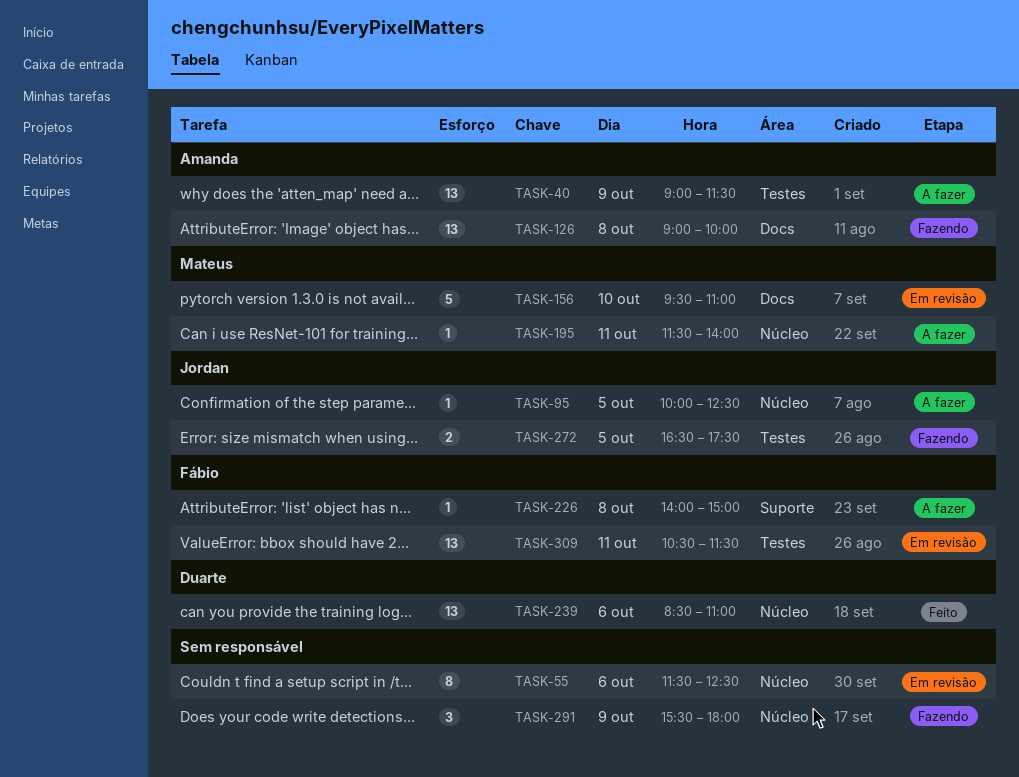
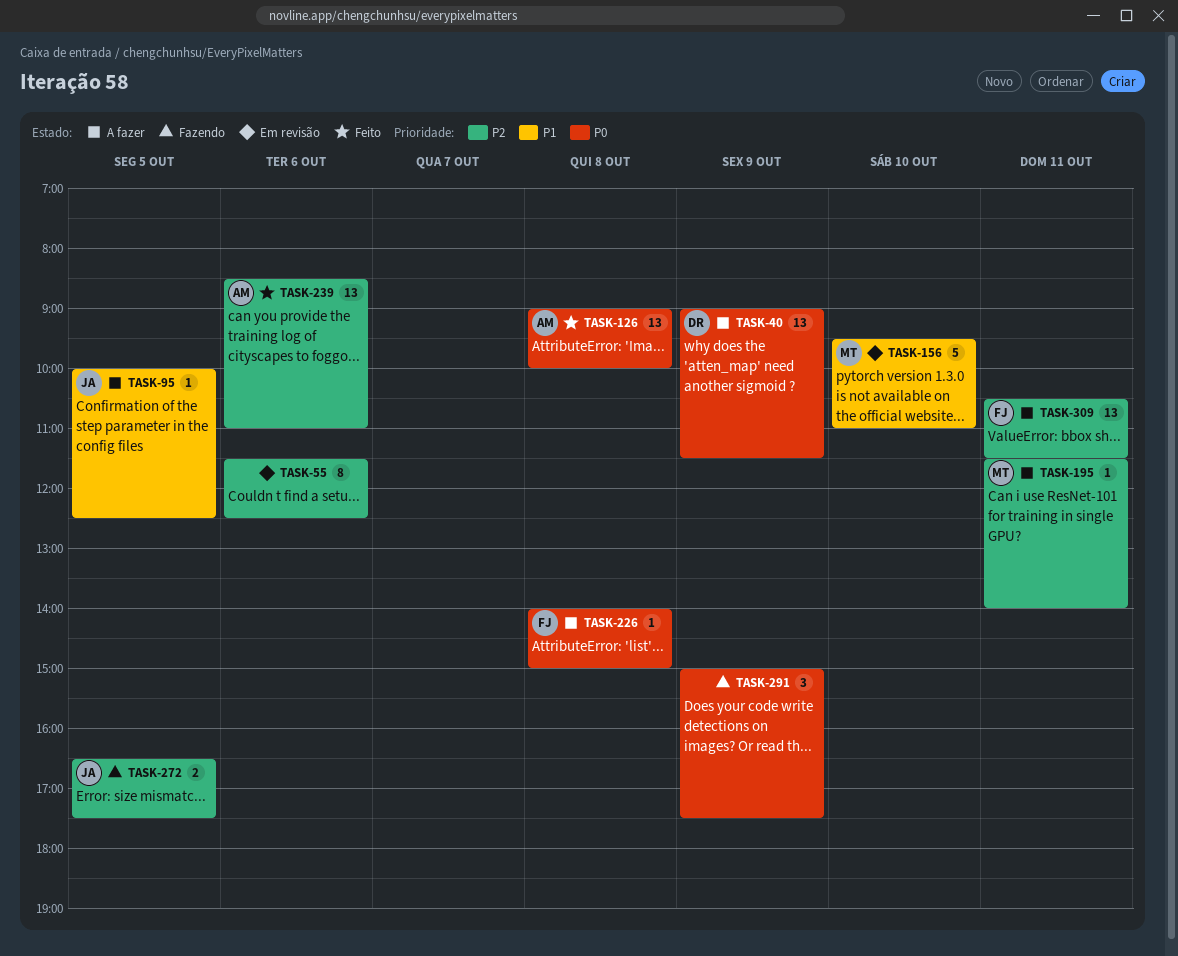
TASK-40, owner: Amanda -> Duarte
TASK-126, status: Fazendo -> Feito
TASK-239, owner: Duarte -> Amanda
TASK-291, begins: 15:30 -> 15:00
TASK-291, ends: 18:00 -> 17:30
TASK-309, status: Em revisão -> A fazer

